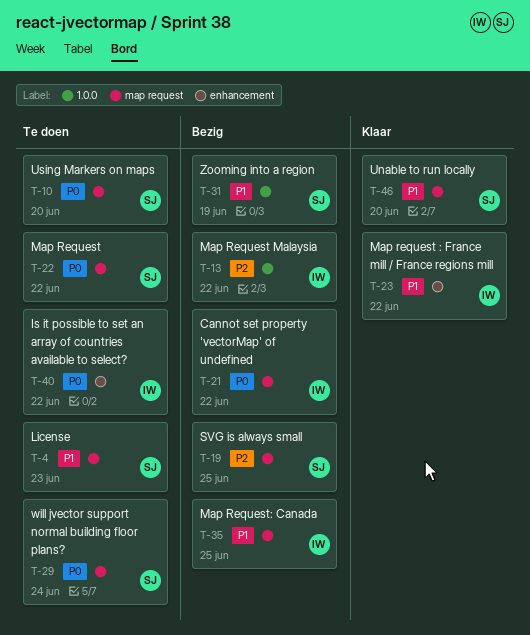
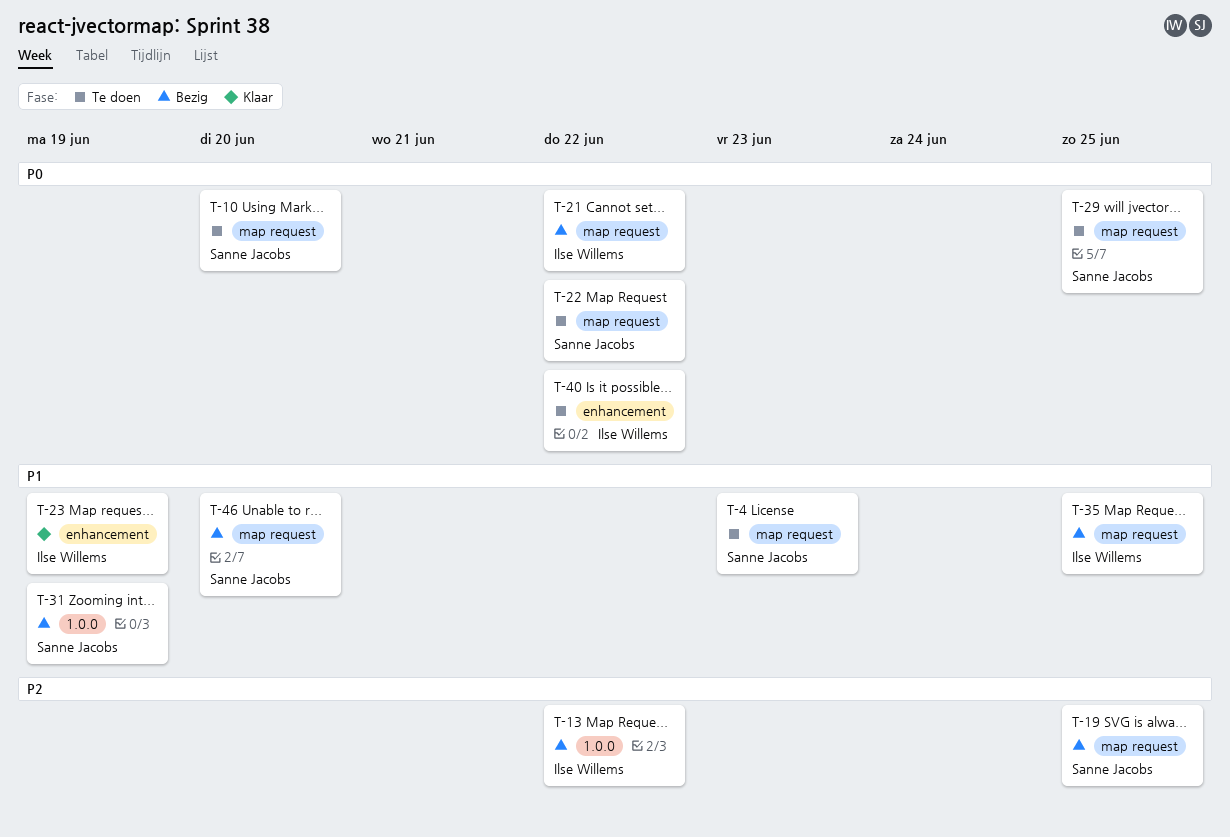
T-23, due: Jun 22 -> Jun 19
T-29, due: Jun 24 -> Jun 25
T-46, status: Klaar -> Bezig

